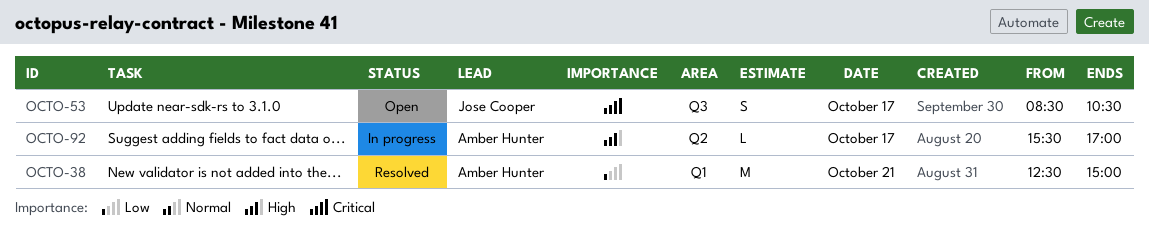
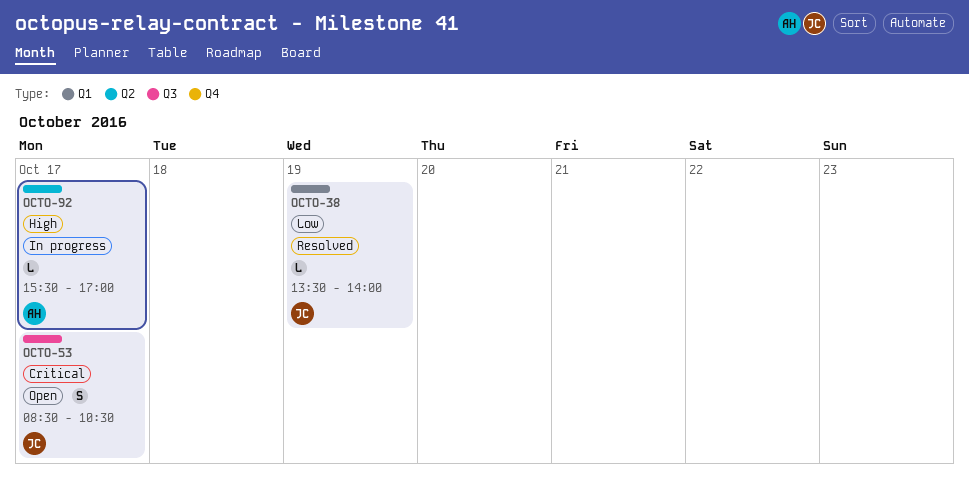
OCTO-38, owner: Amber Hunter -> Jose Cooper
OCTO-38, estimate: M -> L
OCTO-38, day: Oct 21 -> Oct 19
OCTO-38, begins: 12:30 -> 13:30
OCTO-38, ends: 15:00 -> 14:00

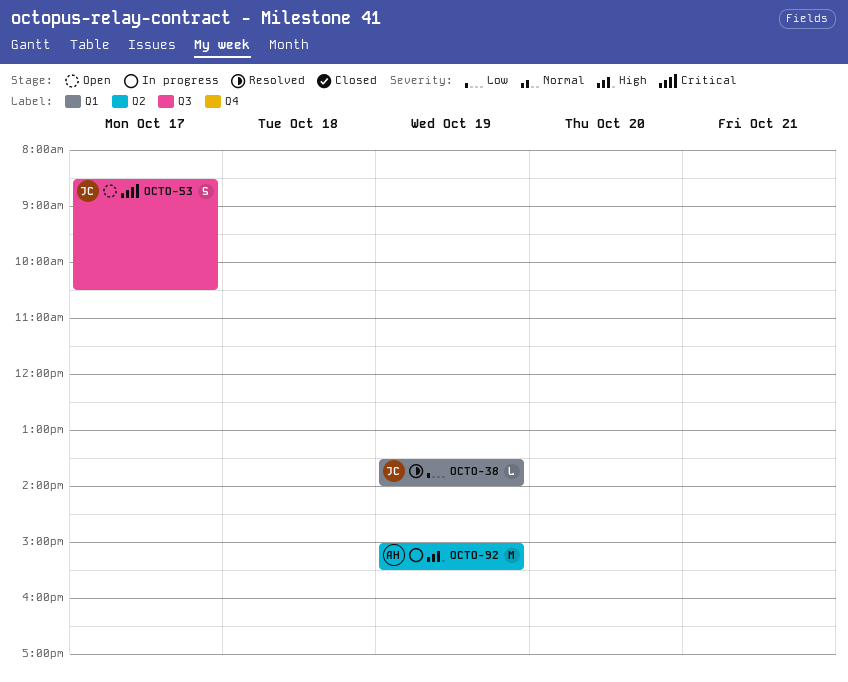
OCTO-92, estimate: L -> M
OCTO-92, day: Oct 17 -> Oct 19
OCTO-92, begins: 15:30 -> 15:00
OCTO-92, ends: 17:00 -> 15:30

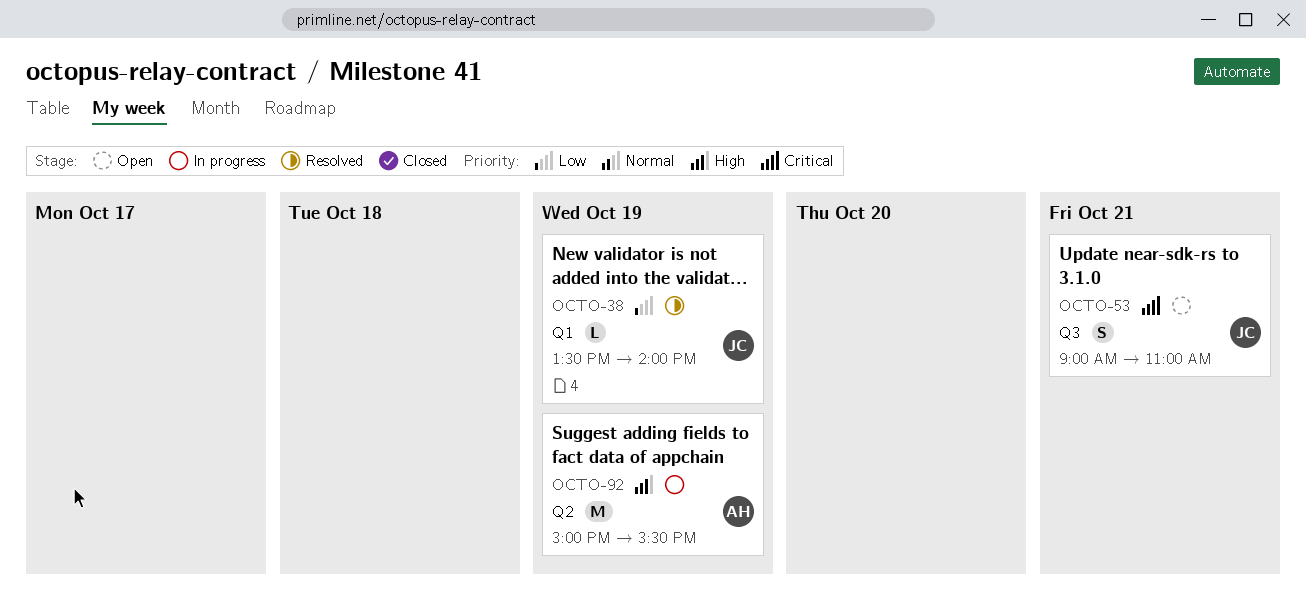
OCTO-53, day: Oct 17 -> Oct 21
OCTO-53, begins: 08:30 -> 09:00
OCTO-53, ends: 10:30 -> 11:00

